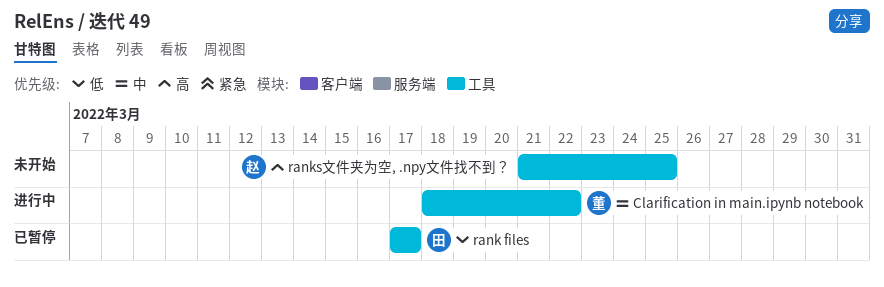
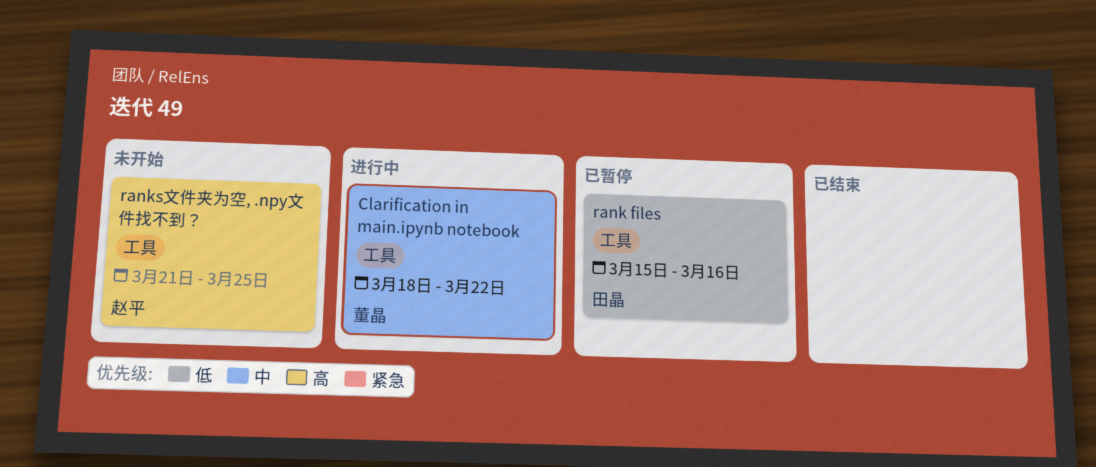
rank files, start: Mar 17 -> Mar 15
rank files, due: Mar 17 -> Mar 16

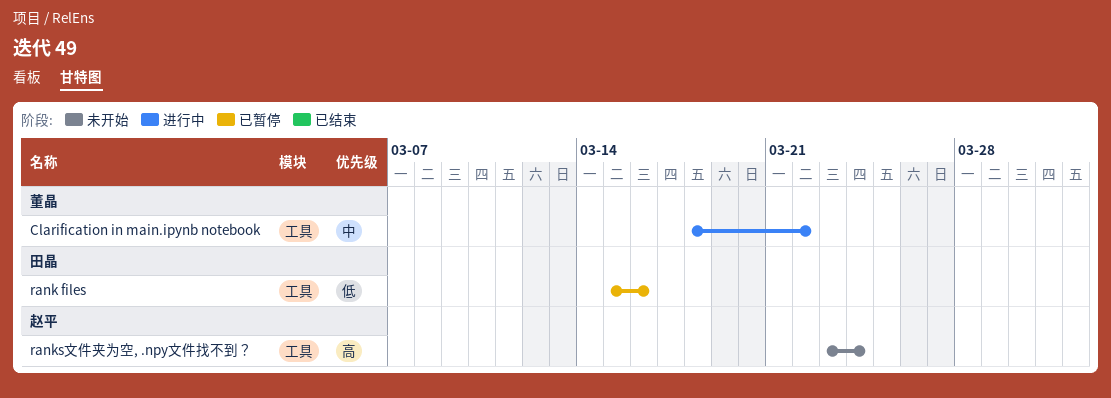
ranks文件夹为空, .npy文件找不到？, start: Mar 21 -> Mar 23
ranks文件夹为空, .npy文件找不到？, due: Mar 25 -> Mar 24

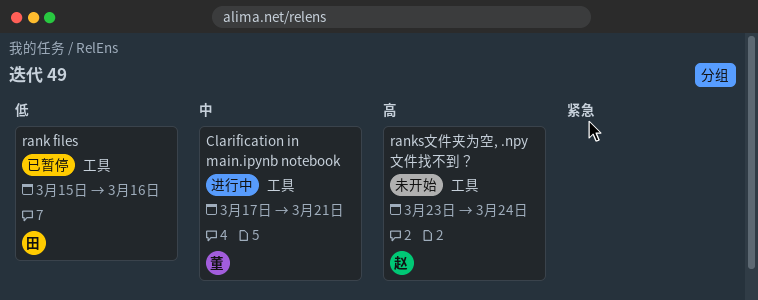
Clarification in main.ipynb notebook, start: Mar 18 -> Mar 17
Clarification in main.ipynb notebook, due: Mar 22 -> Mar 21

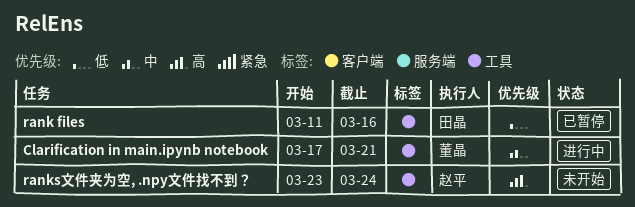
rank files, start: Mar 15 -> Mar 11

